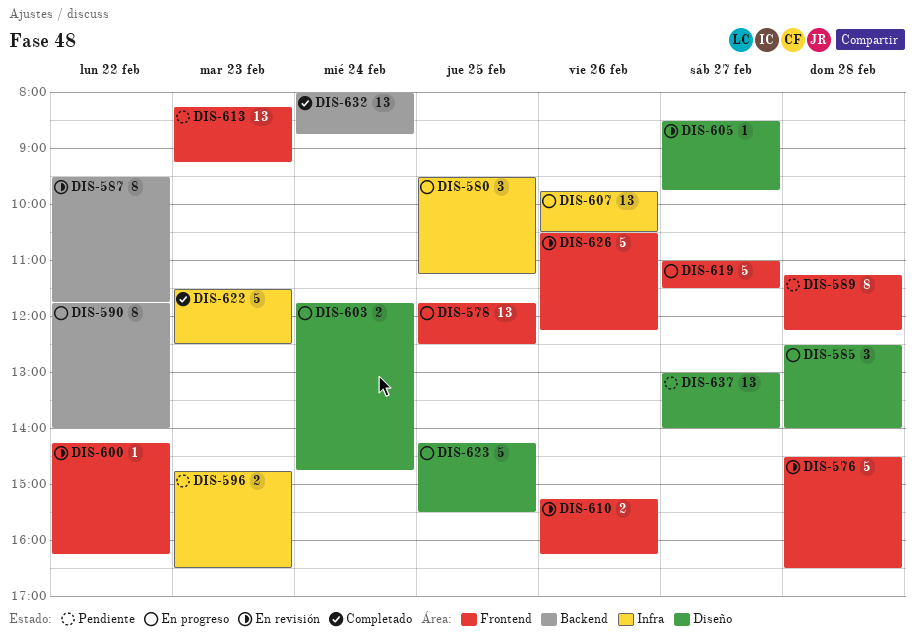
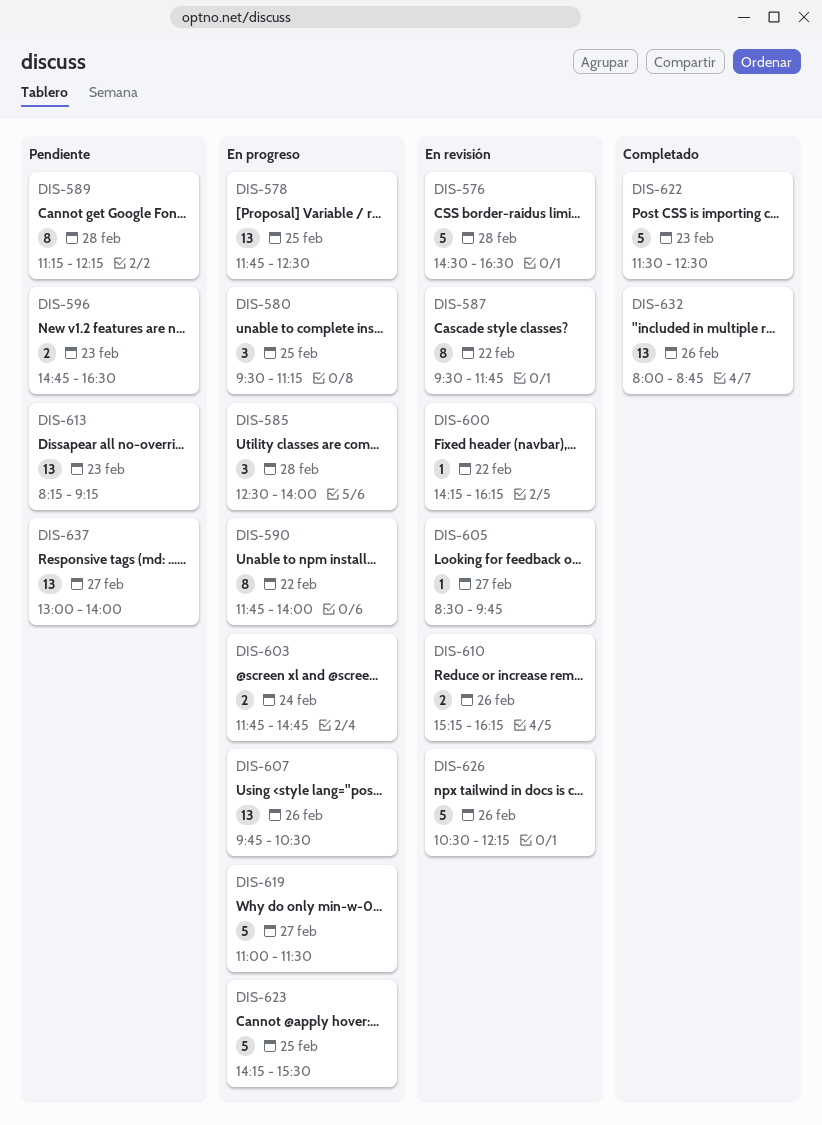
DIS-632, day: Feb 24 -> Feb 26

